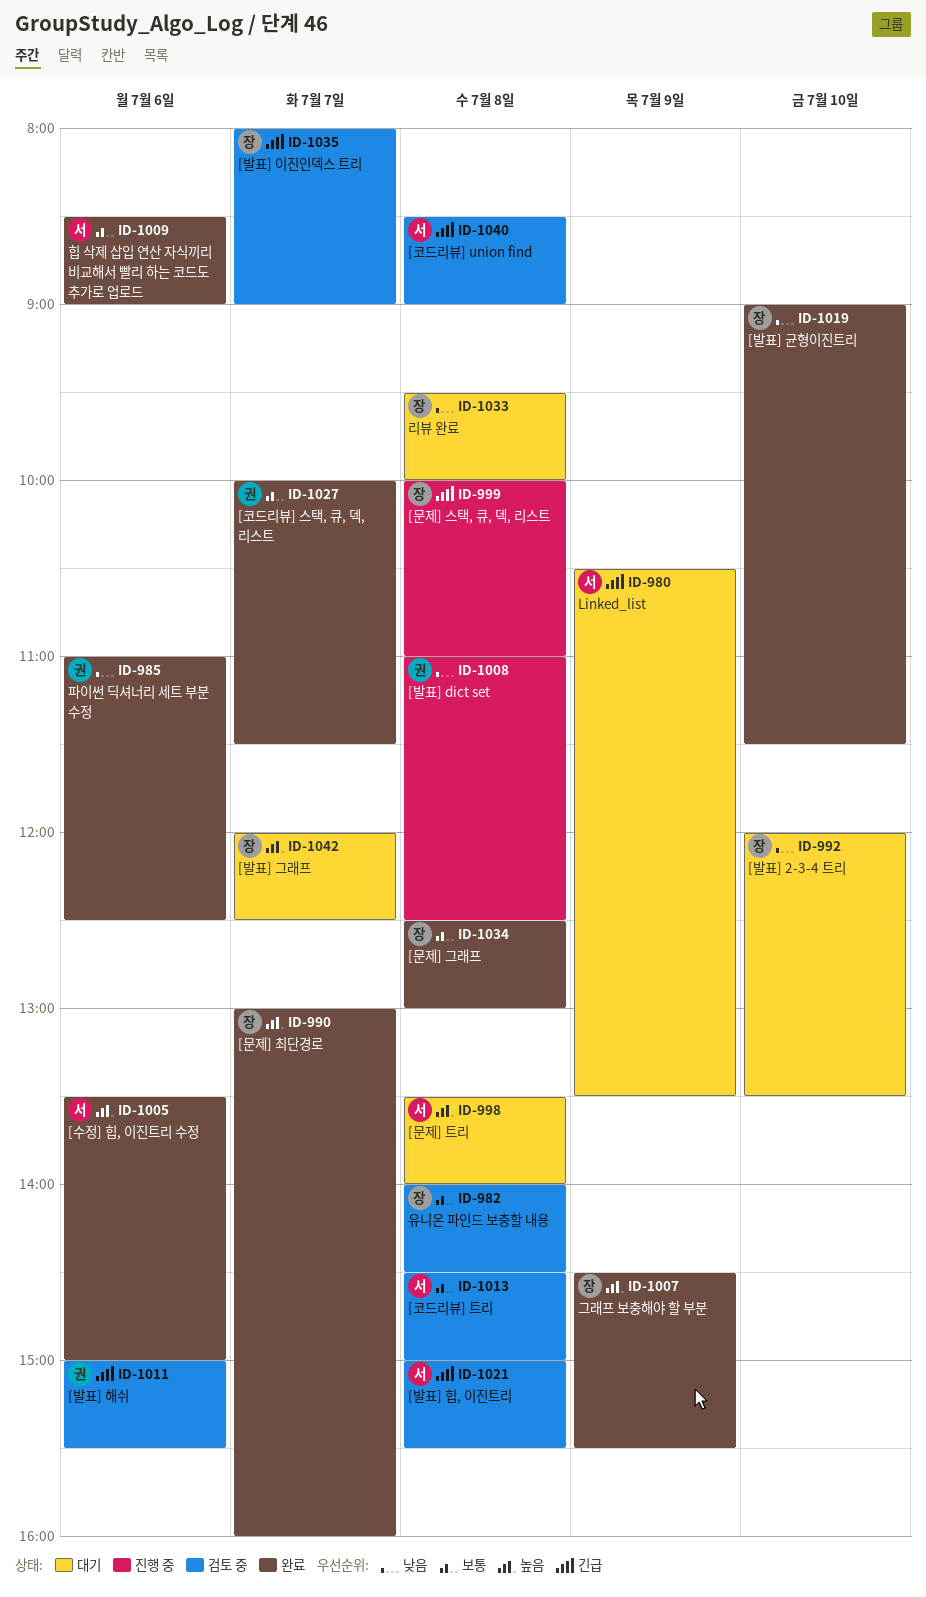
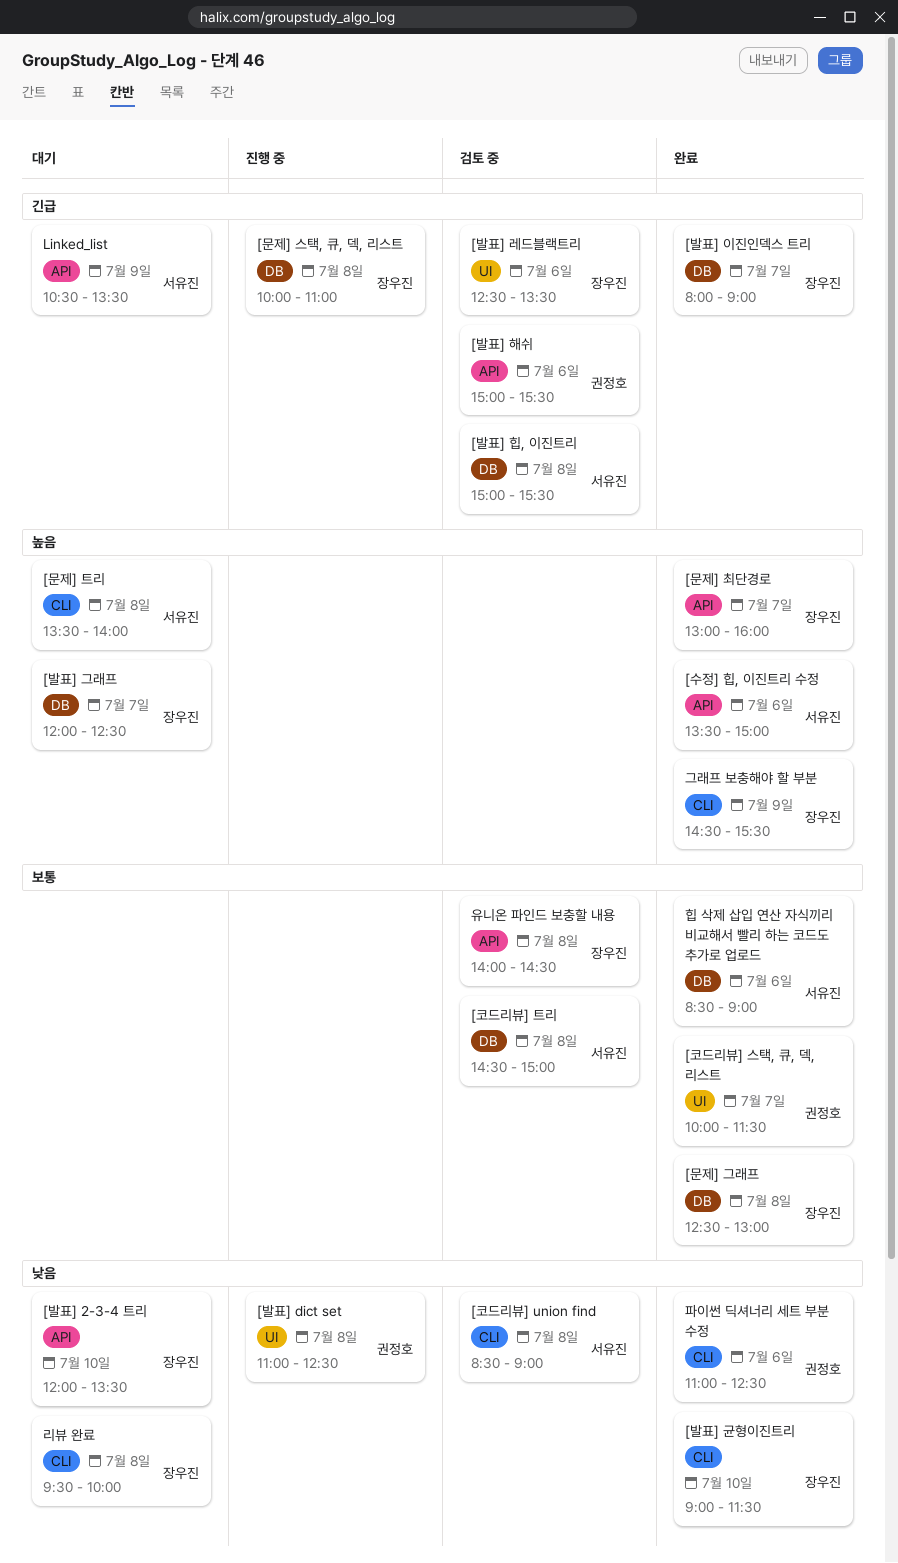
[발표] 레드블랙트리: none -> present
[발표] 이진인덱스 트리, status: 검토 중 -> 완료
[코드리뷰] union find, priority: 긴급 -> 낮음

